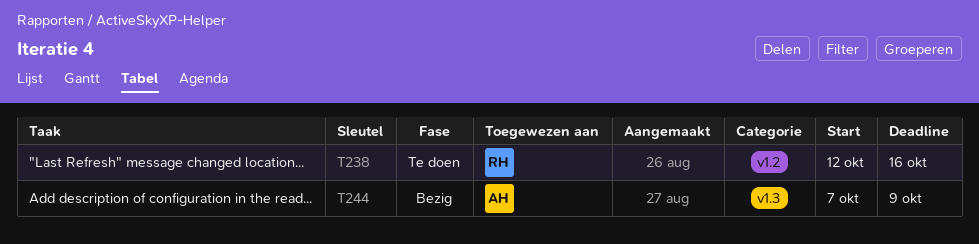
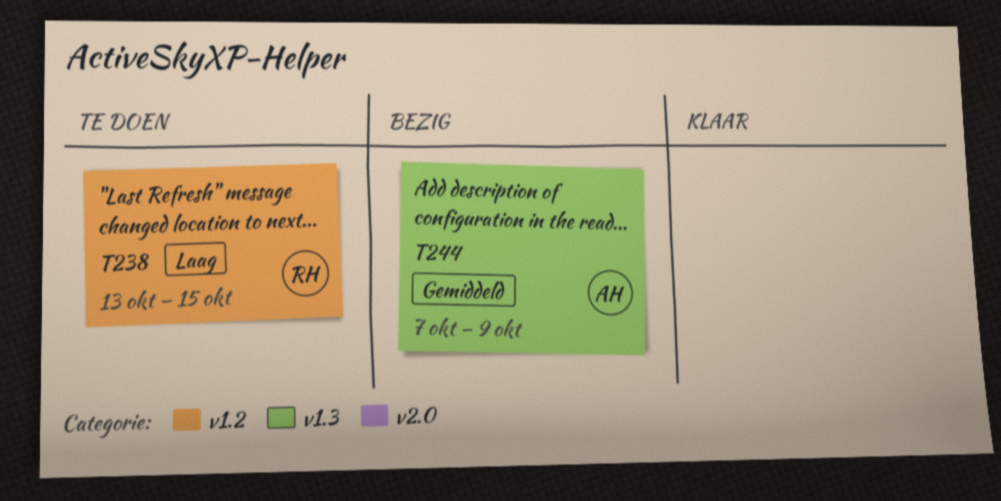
T238, start: Oct 12 -> Oct 13
T238, due: Oct 16 -> Oct 15

